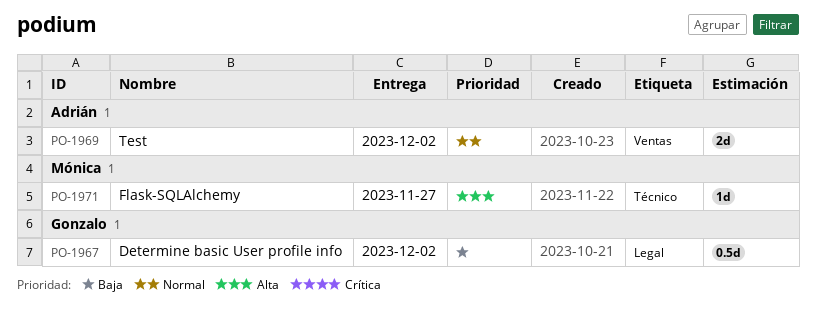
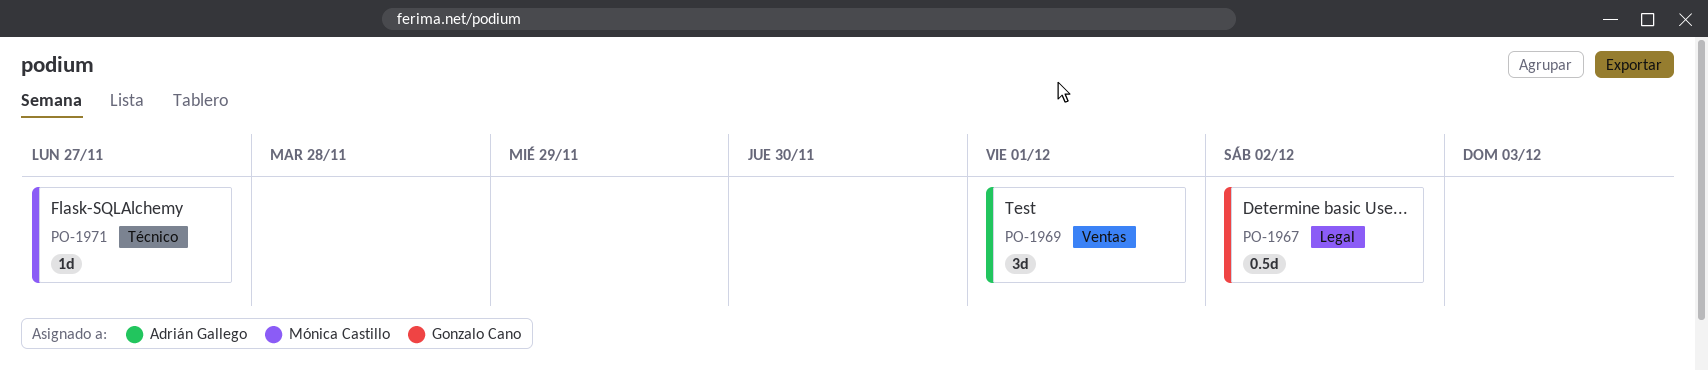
PO-1969, estimate: 2d -> 3d
PO-1969, due: Dec 2 -> Dec 1

